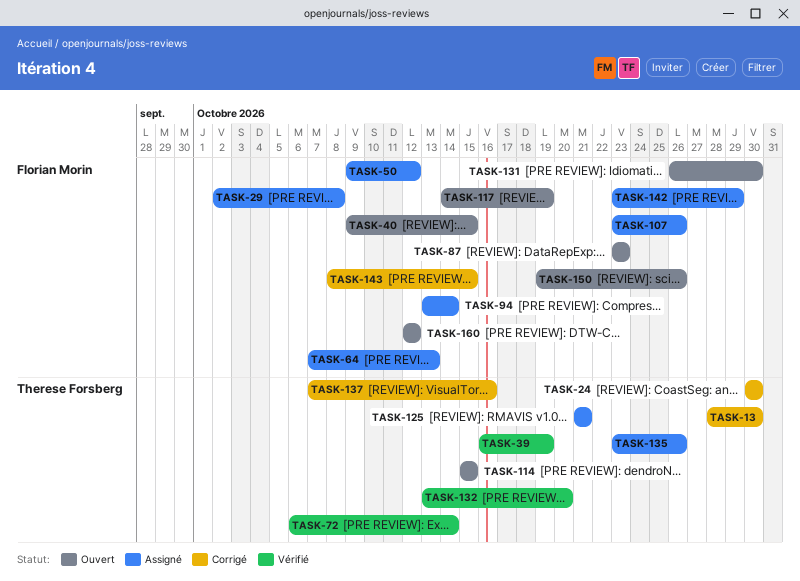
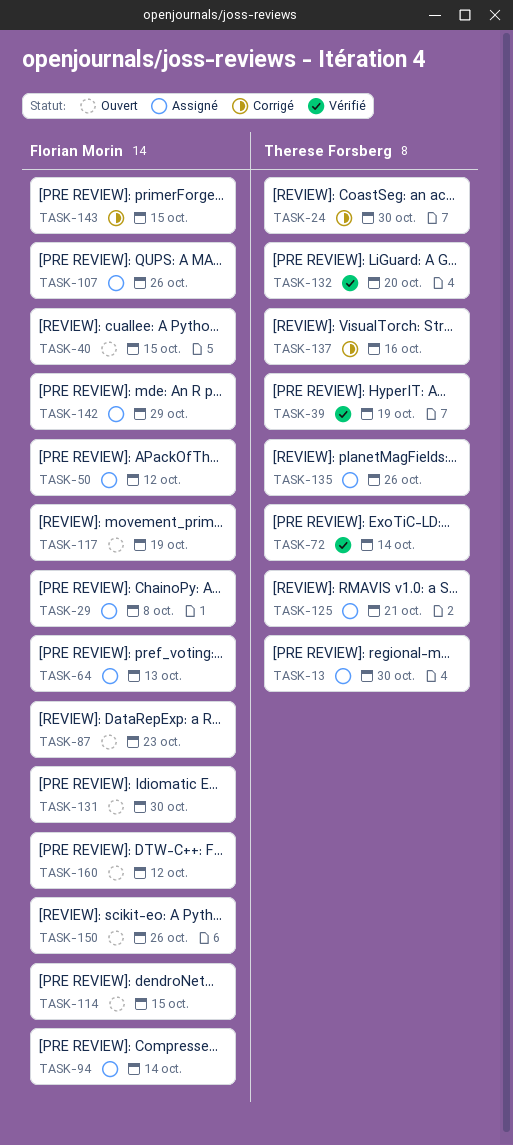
TASK-13, status: Corrigé -> Assigné
TASK-114, owner: Therese Forsberg -> Florian Morin

